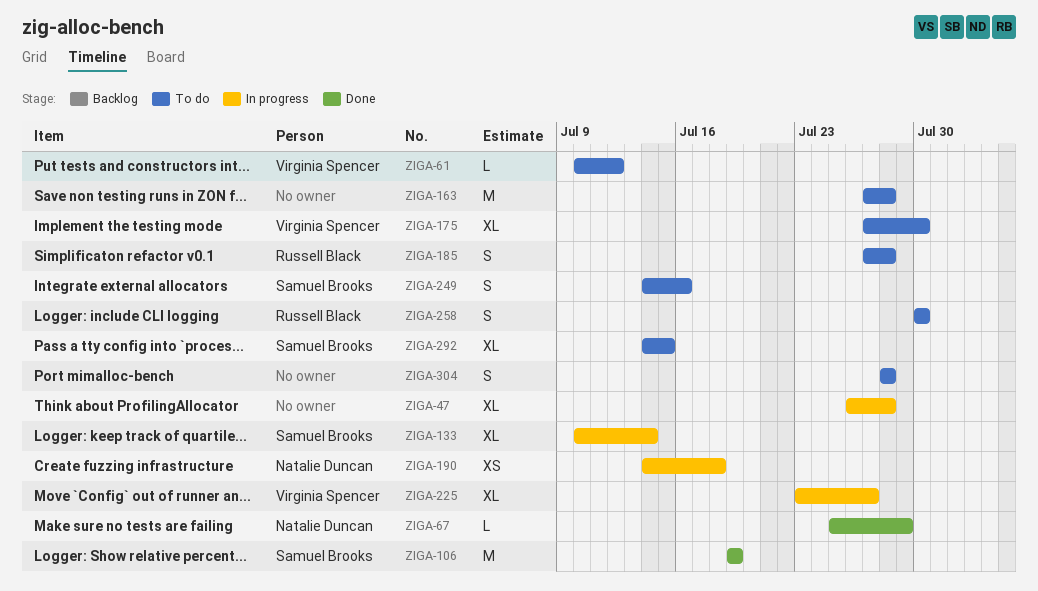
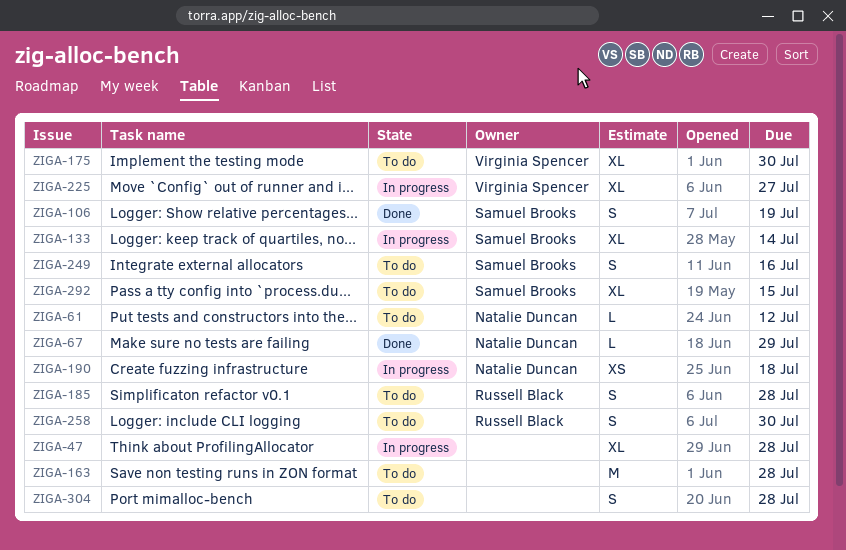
ZIGA-61, owner: Virginia Spencer -> Natalie Duncan
ZIGA-106, estimate: M -> S

